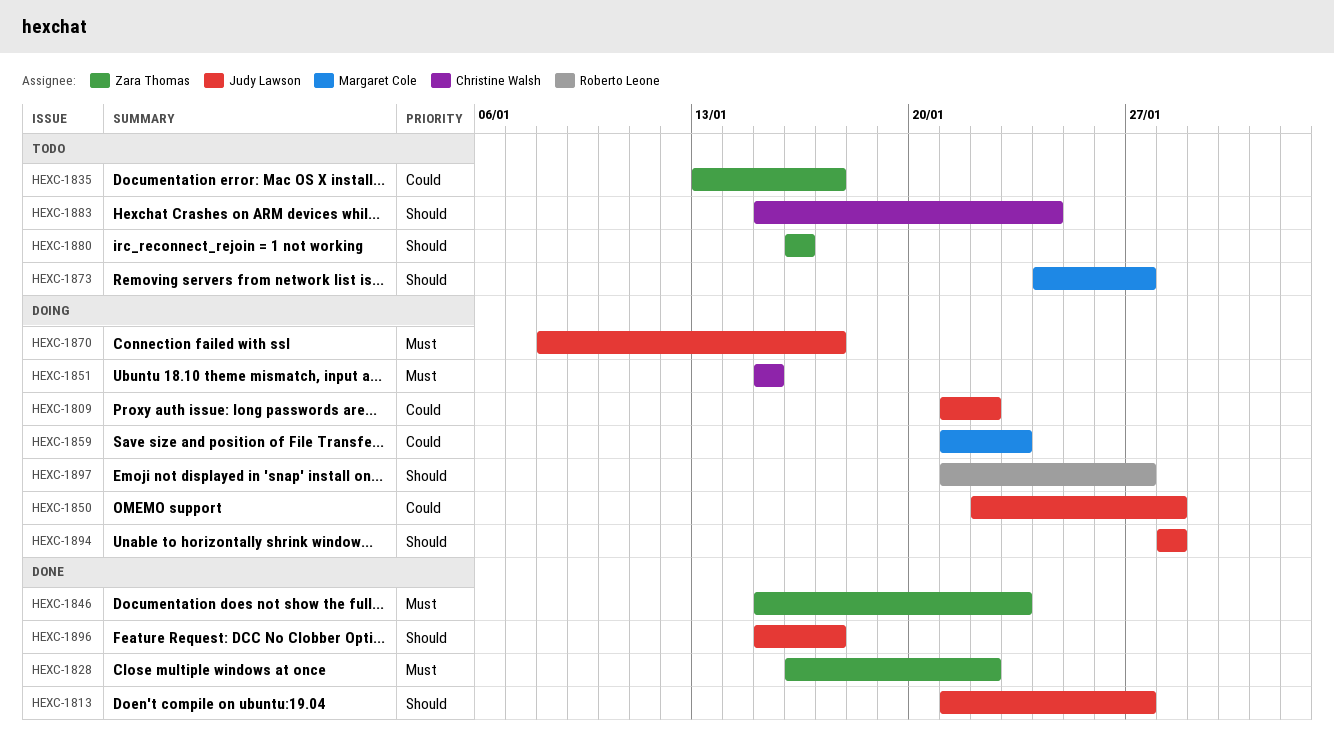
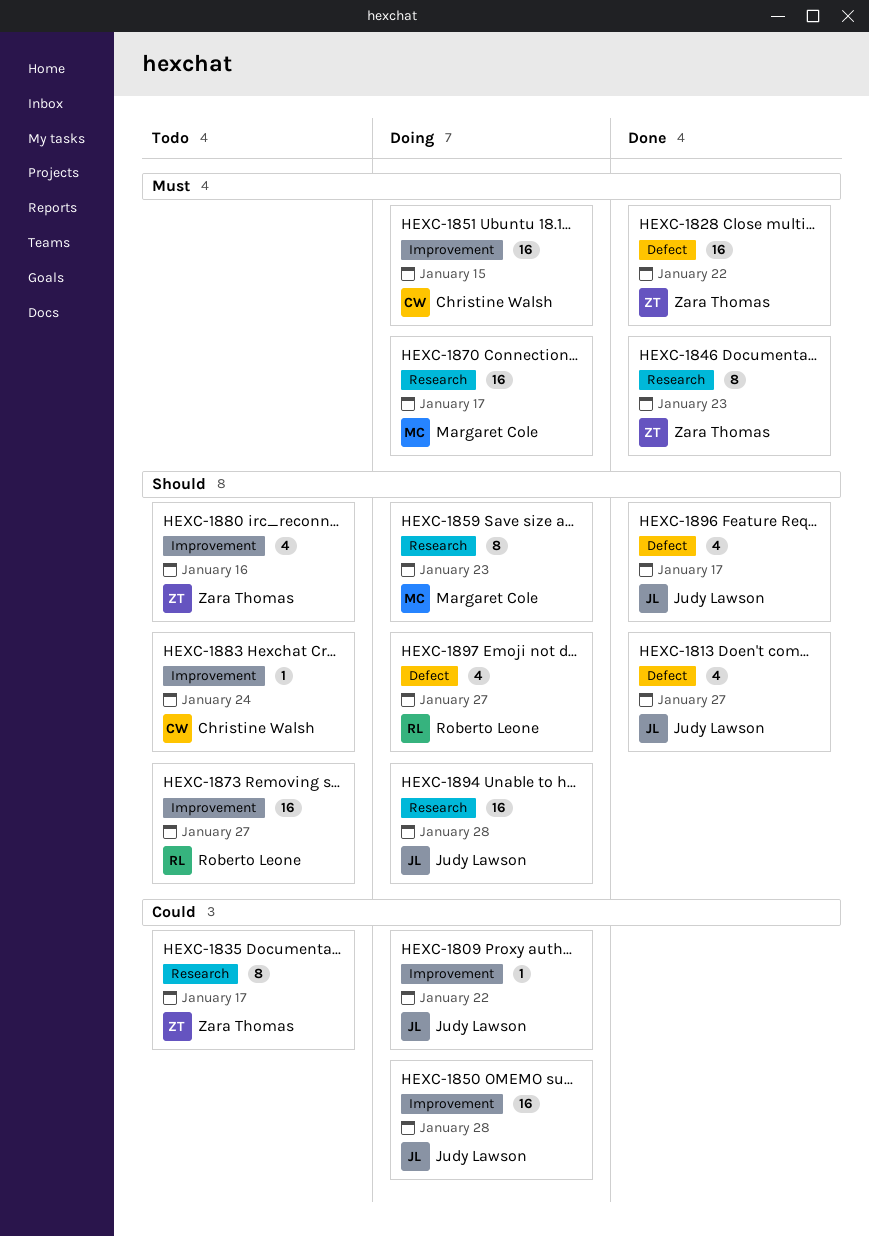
HEXC-1859, priority: Could -> Should
HEXC-1870, owner: Judy Lawson -> Margaret Cole
HEXC-1873, owner: Margaret Cole -> Roberto Leone

